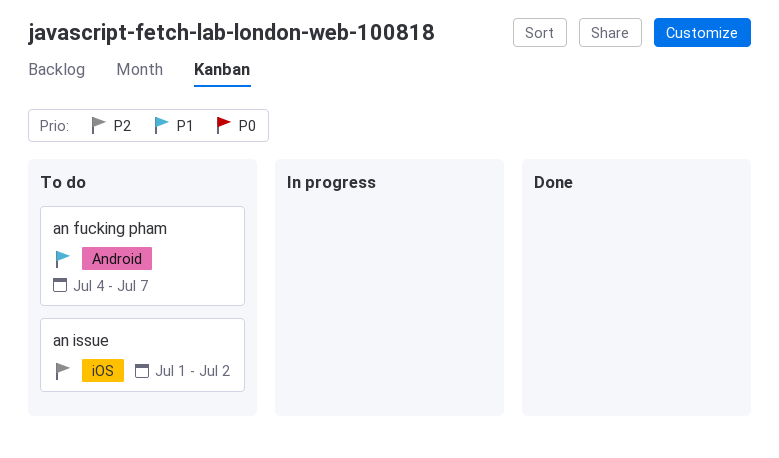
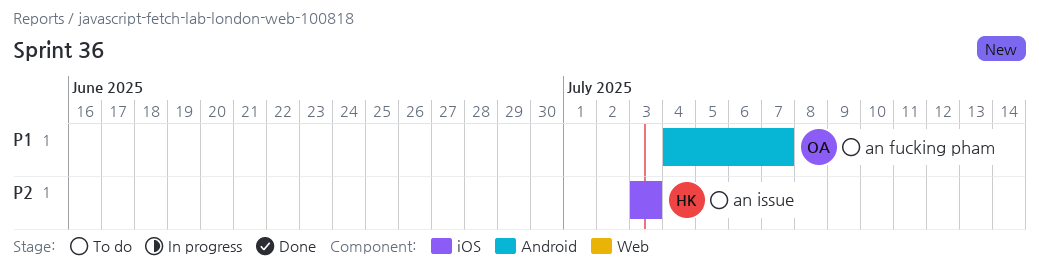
an issue, start: Jul 1 -> Jul 3
an issue, due: Jul 2 -> Jul 3

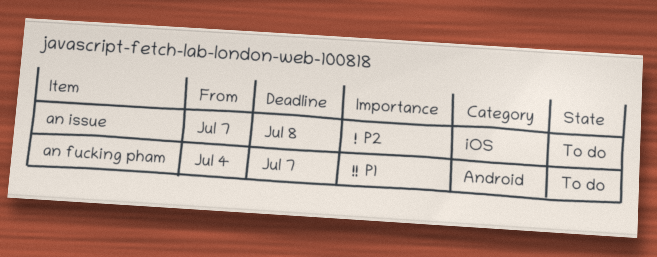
an issue, start: Jul 3 -> Jul 7
an issue, due: Jul 3 -> Jul 8

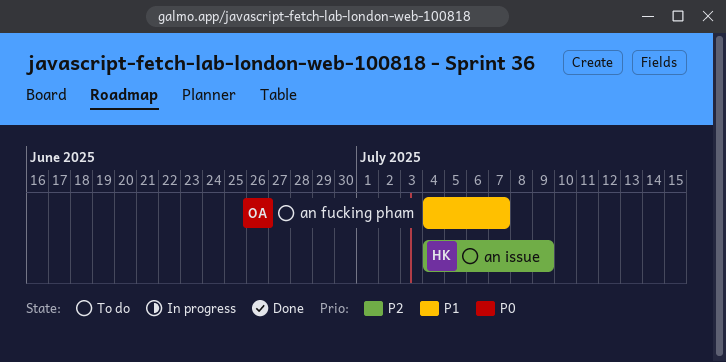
an issue, start: Jul 7 -> Jul 4
an issue, due: Jul 8 -> Jul 9

